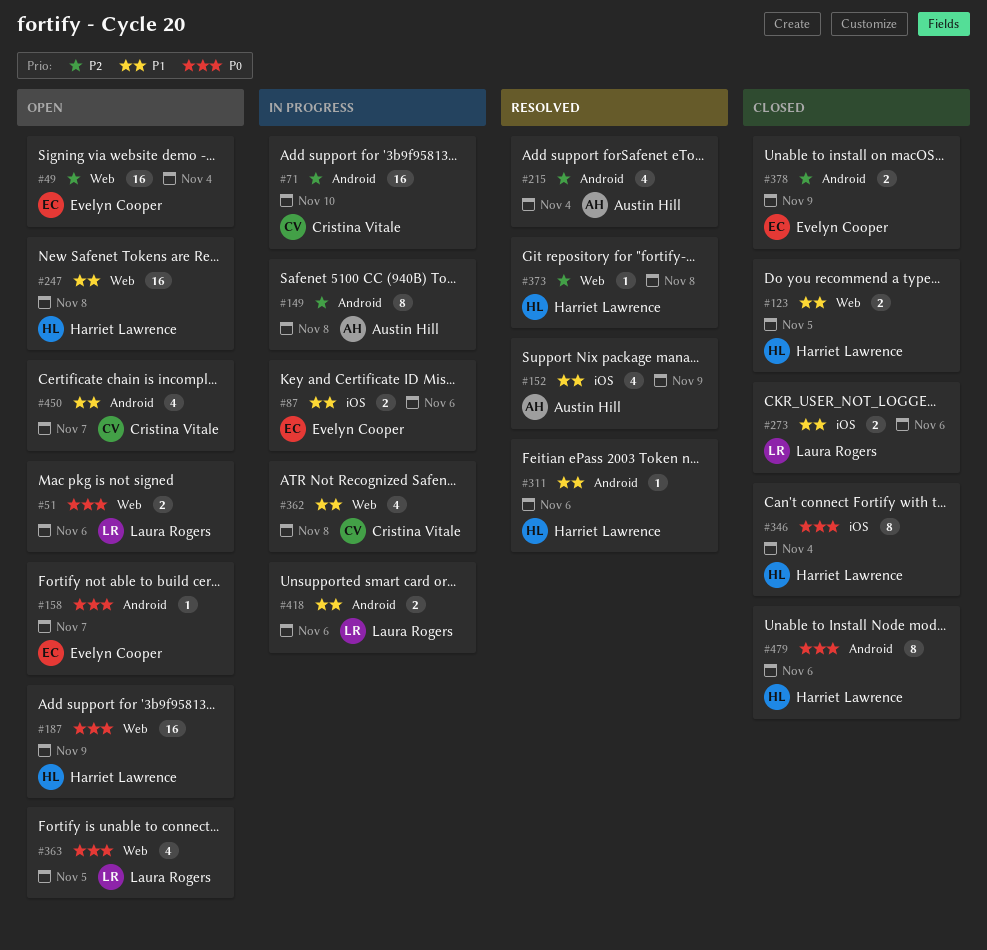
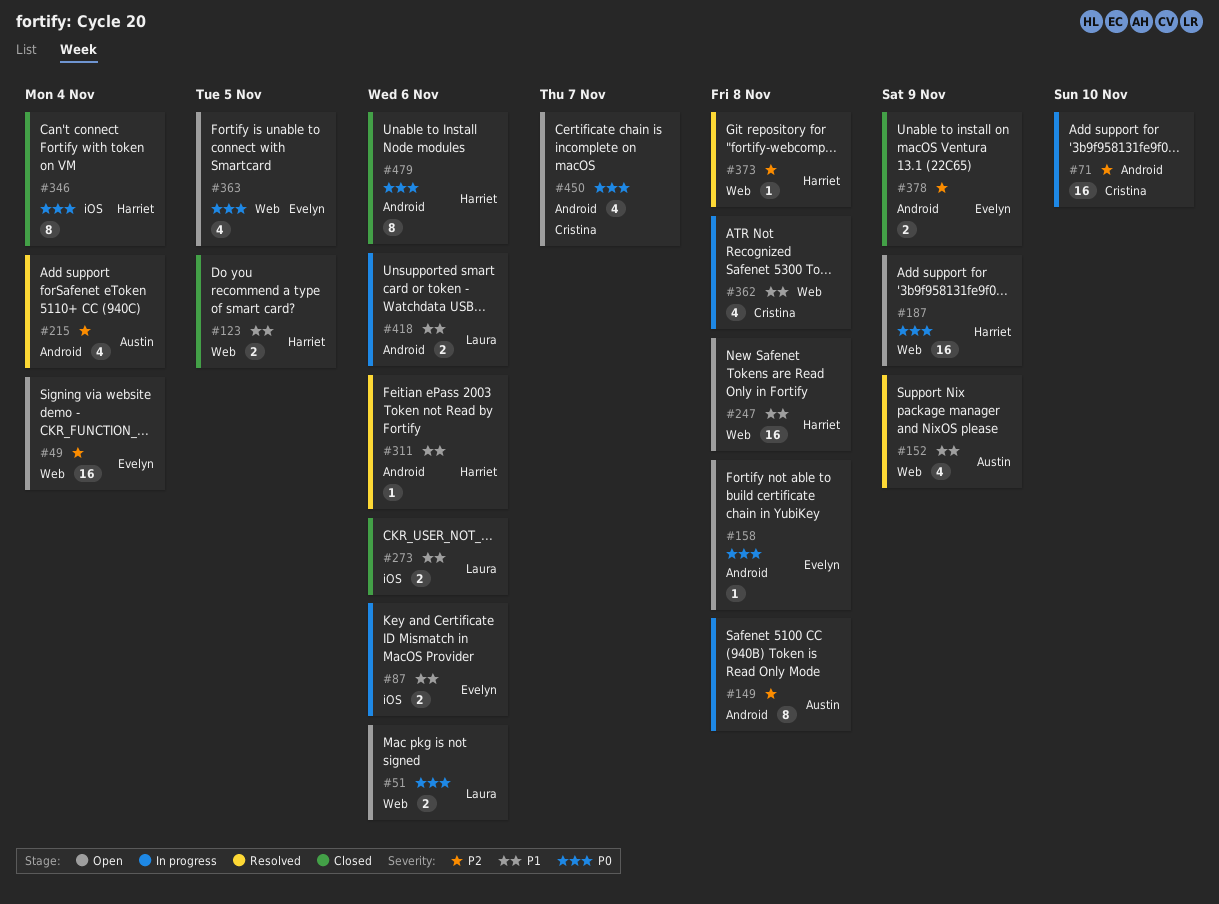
#152, label: iOS -> Web
#158, due: Nov 7 -> Nov 8
#363, owner: Laura Rogers -> Evelyn Cooper
#450, priority: P1 -> P0

